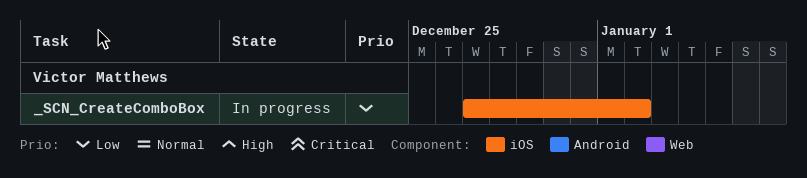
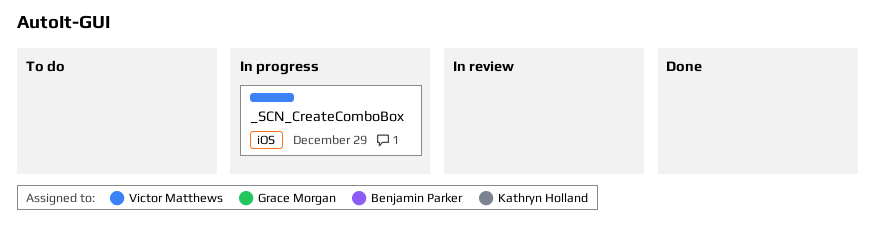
_SCN_CreateComboBox, due: Jan 2 -> Dec 29

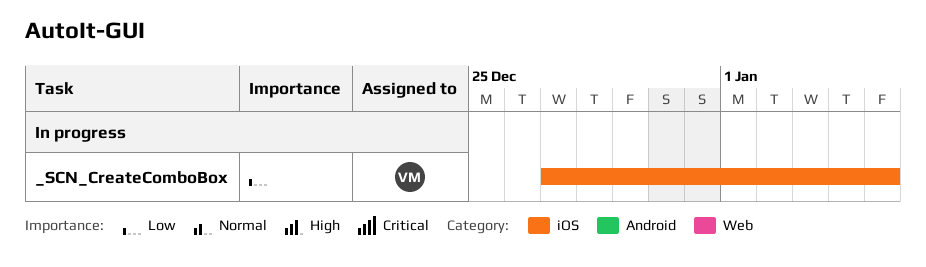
_SCN_CreateComboBox, due: Dec 29 -> Jan 5

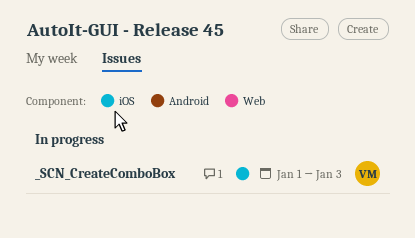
_SCN_CreateComboBox, start: Dec 27 -> Jan 1
_SCN_CreateComboBox, due: Jan 5 -> Jan 3

